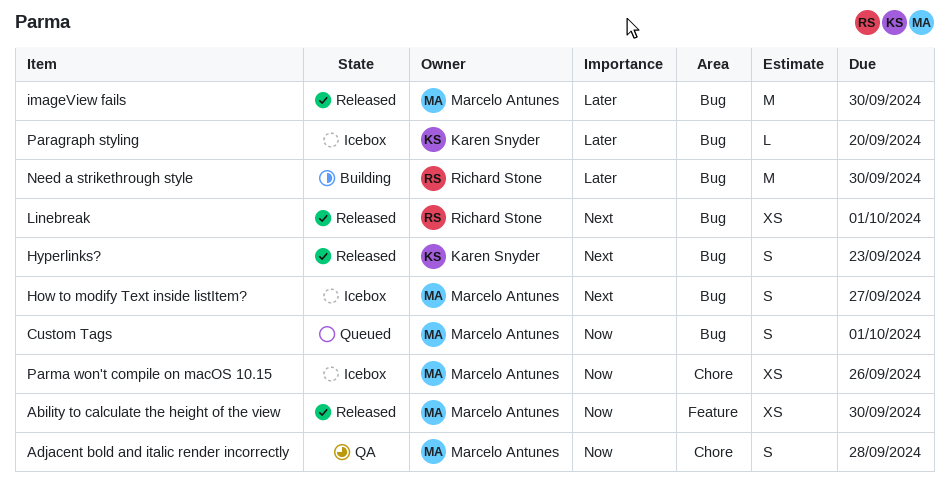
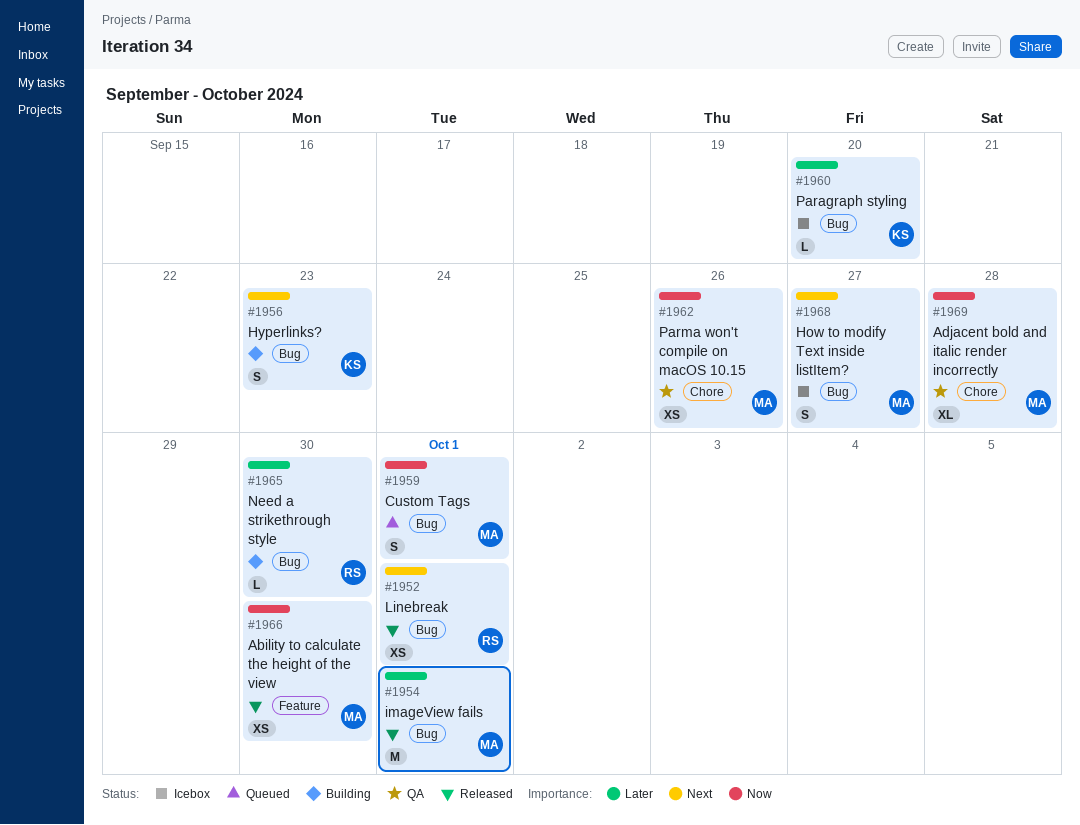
Adjacent bold and italic render incorrectly, estimate: S -> XL
Hyperlinks?, status: Released -> Building
imageView fails, due: Sep 30 -> Oct 1
Need a strikethrough style, estimate: M -> L
Parma won't compile on macOS 10.15, status: Icebox -> QA

